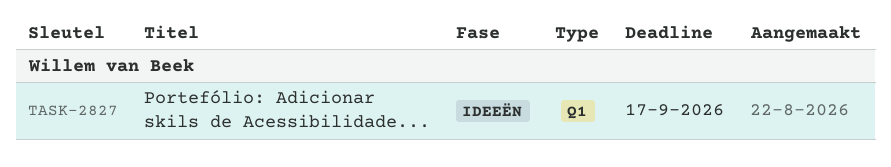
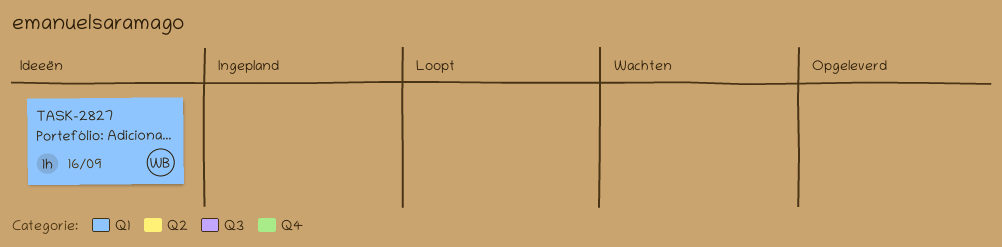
TASK-2827, due: Sep 17 -> Sep 16

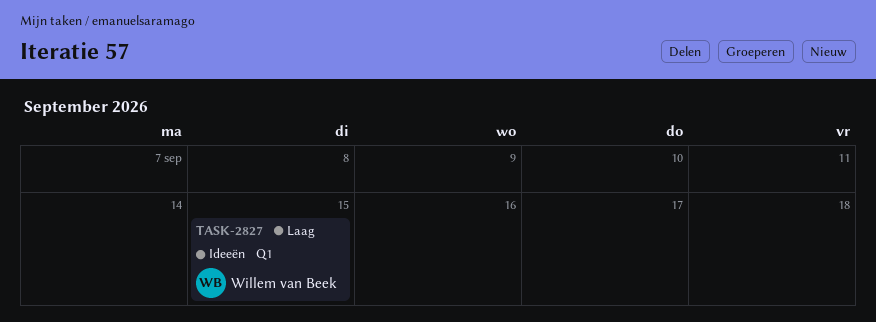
TASK-2827, due: Sep 16 -> Sep 15

